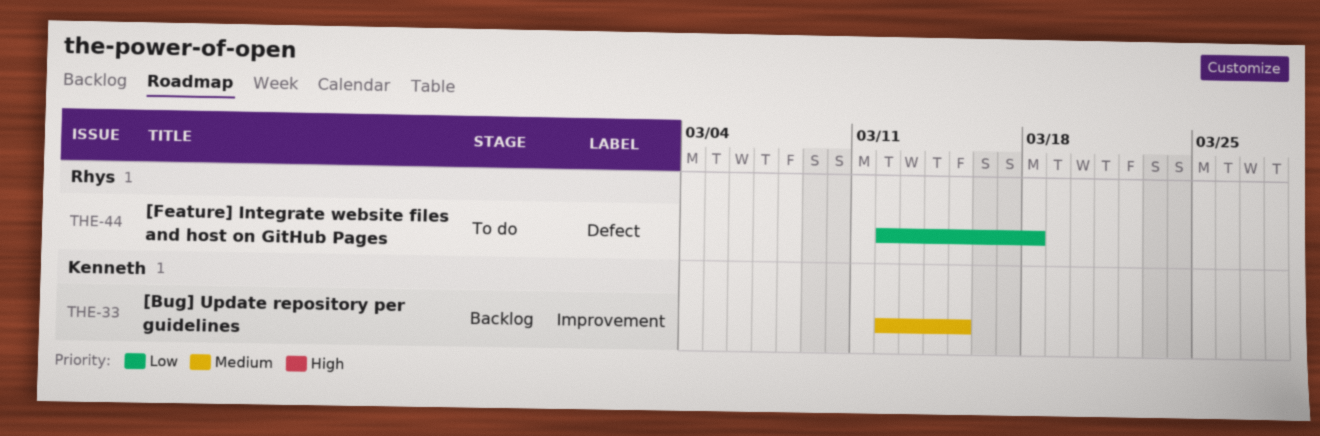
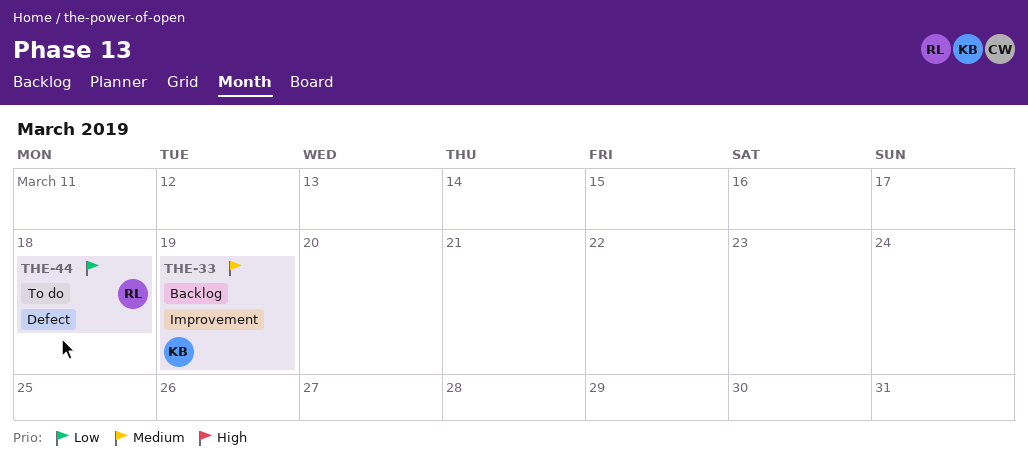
THE-33, due: Mar 15 -> Mar 19

